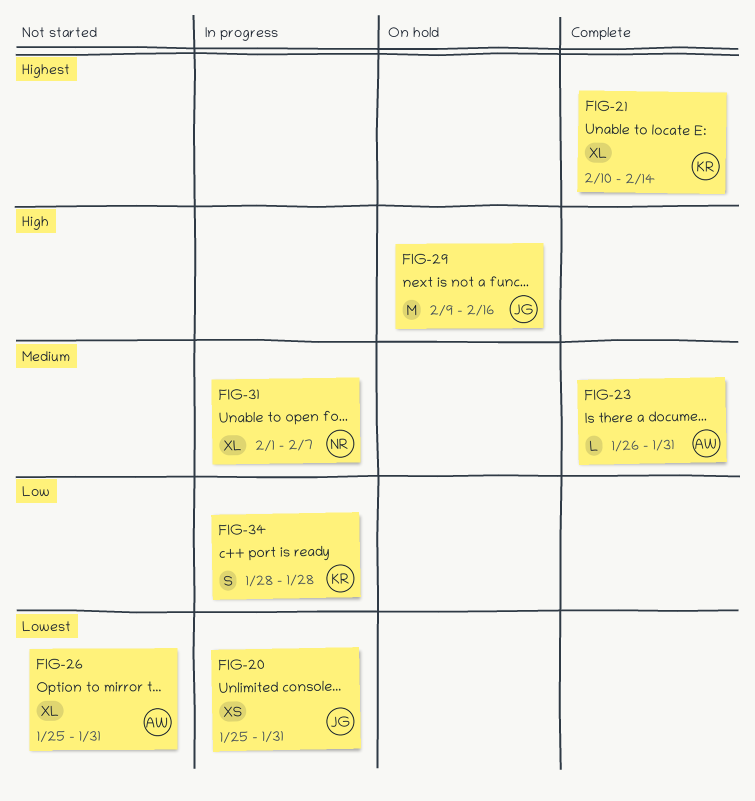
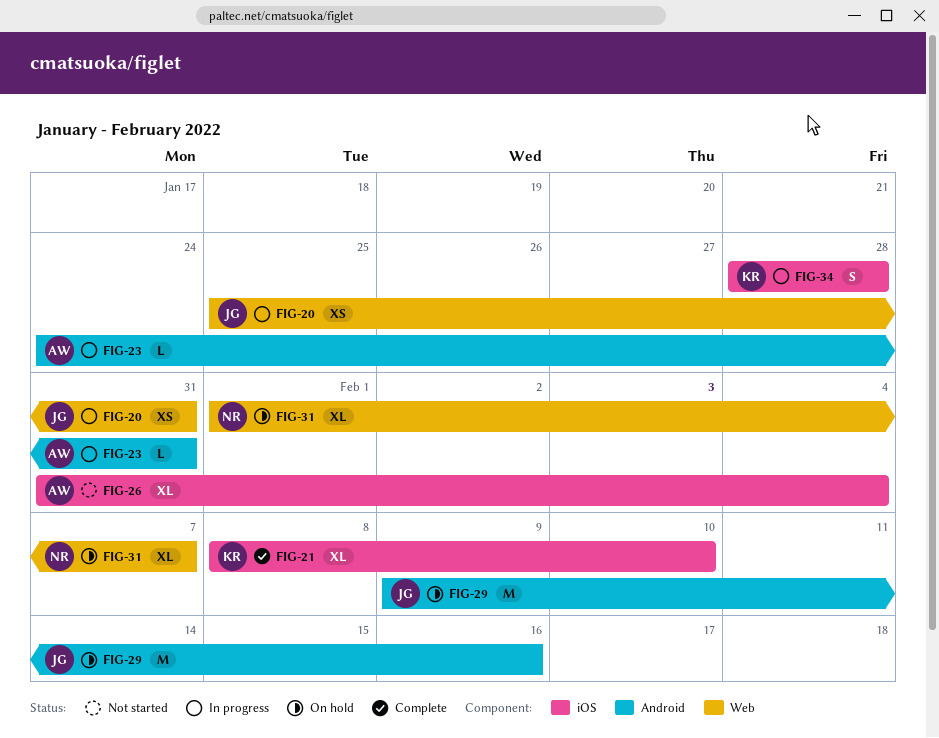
FIG-21, start: Feb 10 -> Feb 8
FIG-21, due: Feb 14 -> Feb 10
FIG-23, status: Complete -> In progress
FIG-23, start: Jan 26 -> Jan 24
FIG-26, start: Jan 25 -> Jan 31
FIG-26, due: Jan 31 -> Feb 4
FIG-31, status: In progress -> On hold

